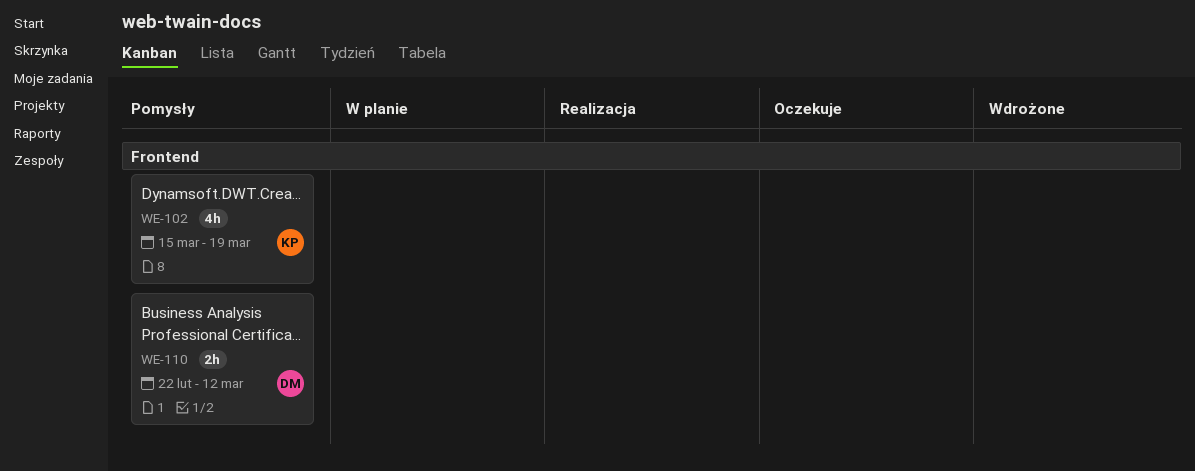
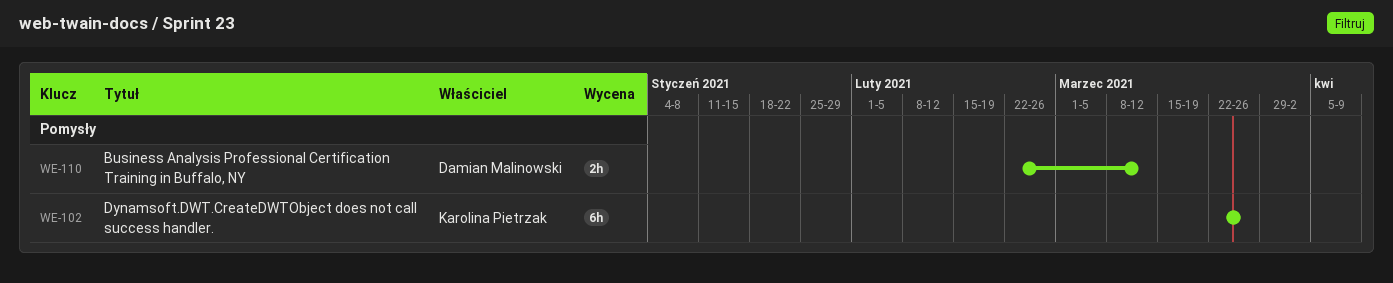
WE-102, estimate: 4h -> 6h
WE-102, start: Mar 15 -> Mar 22
WE-102, due: Mar 19 -> Mar 26

